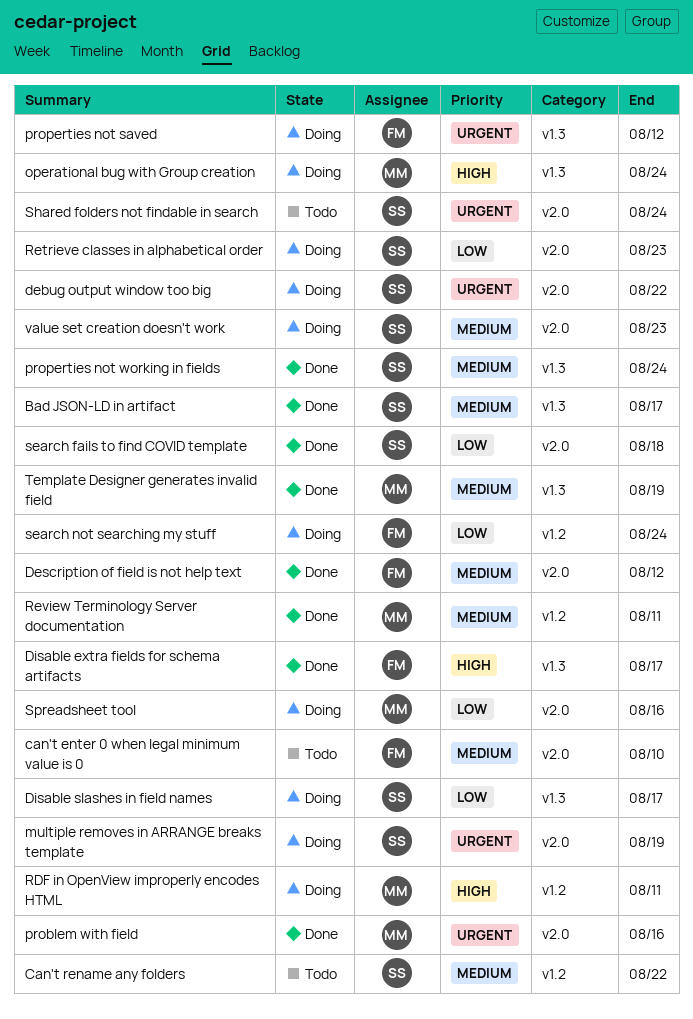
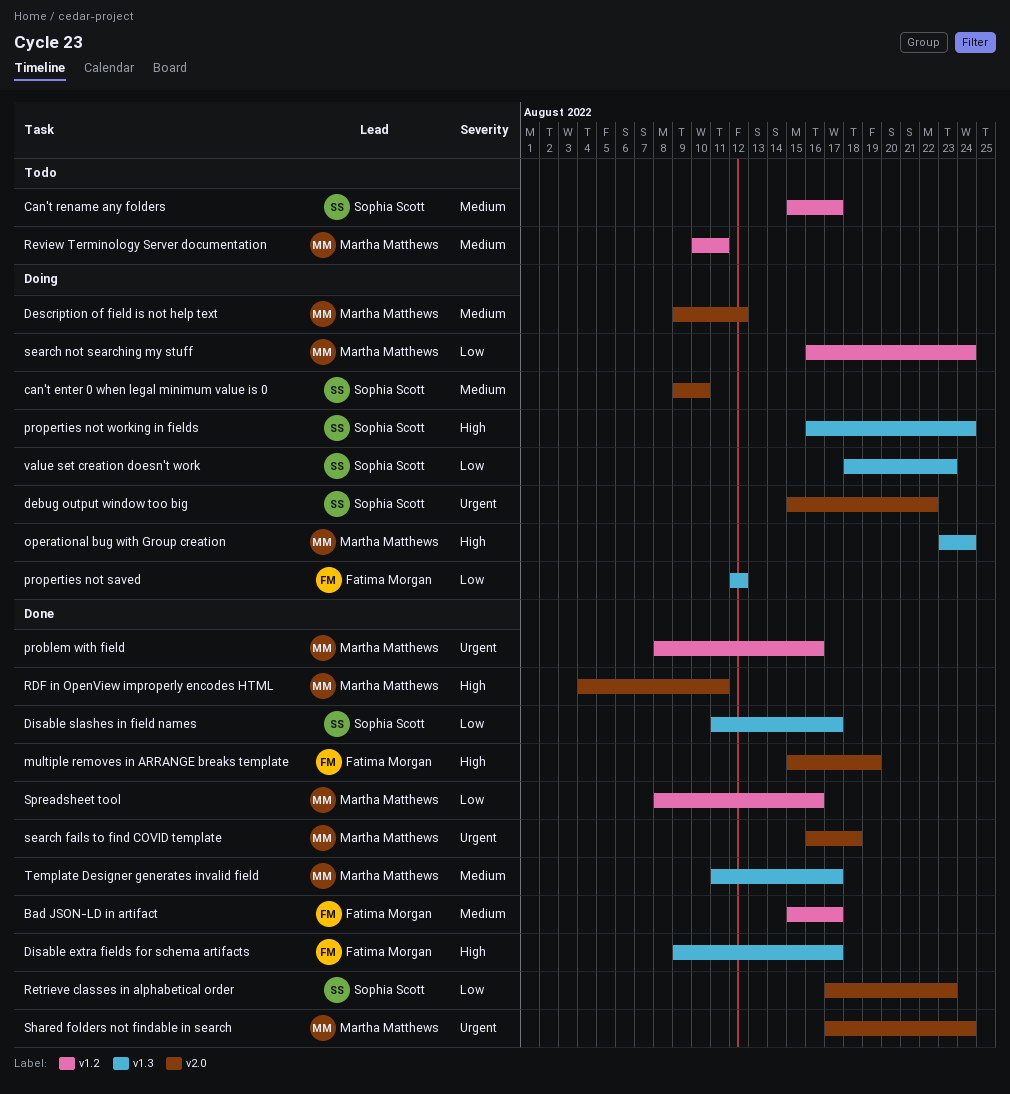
Bad JSON-LD in artifact, owner: Sophia Scott -> Fatima Morgan
Bad JSON-LD in artifact, label: v1.3 -> v1.2
can't enter 0 when legal minimum value is 0, status: Todo -> Doing
can't enter 0 when legal minimum value is 0, owner: Fatima Morgan -> Sophia Scott
Can't rename any folders, due: Aug 22 -> Aug 17
Description of field is not help text, status: Done -> Doing
Description of field is not help text, owner: Fatima Morgan -> Martha Matthews
Disable slashes in field names, status: Doing -> Done
multiple removes in ARRANGE breaks template, status: Doing -> Done
multiple removes in ARRANGE breaks template, owner: Sophia Scott -> Fatima Morgan
multiple removes in ARRANGE breaks template, priority: Urgent -> High
problem with field, label: v2.0 -> v1.2
properties not saved, priority: Urgent -> Low
properties not working in fields, status: Done -> Doing
properties not working in fields, priority: Medium -> High
RDF in OpenView improperly encodes HTML, status: Doing -> Done
RDF in OpenView improperly encodes HTML, label: v1.2 -> v2.0
Retrieve classes in alphabetical order, status: Doing -> Done
Review Terminology Server documentation, status: Done -> Todo
search fails to find COVID template, owner: Sophia Scott -> Martha Matthews
search fails to find COVID template, priority: Low -> Urgent
search not searching my stuff, owner: Fatima Morgan -> Martha Matthews
Shared folders not findable in search, status: Todo -> Done
Shared folders not findable in search, owner: Sophia Scott -> Martha Matthews
Spreadsheet tool, status: Doing -> Done
Spreadsheet tool, label: v2.0 -> v1.2
Template Designer generates invalid field, due: Aug 19 -> Aug 17
value set creation doesn't work, priority: Medium -> Low
value set creation doesn't work, label: v2.0 -> v1.3

